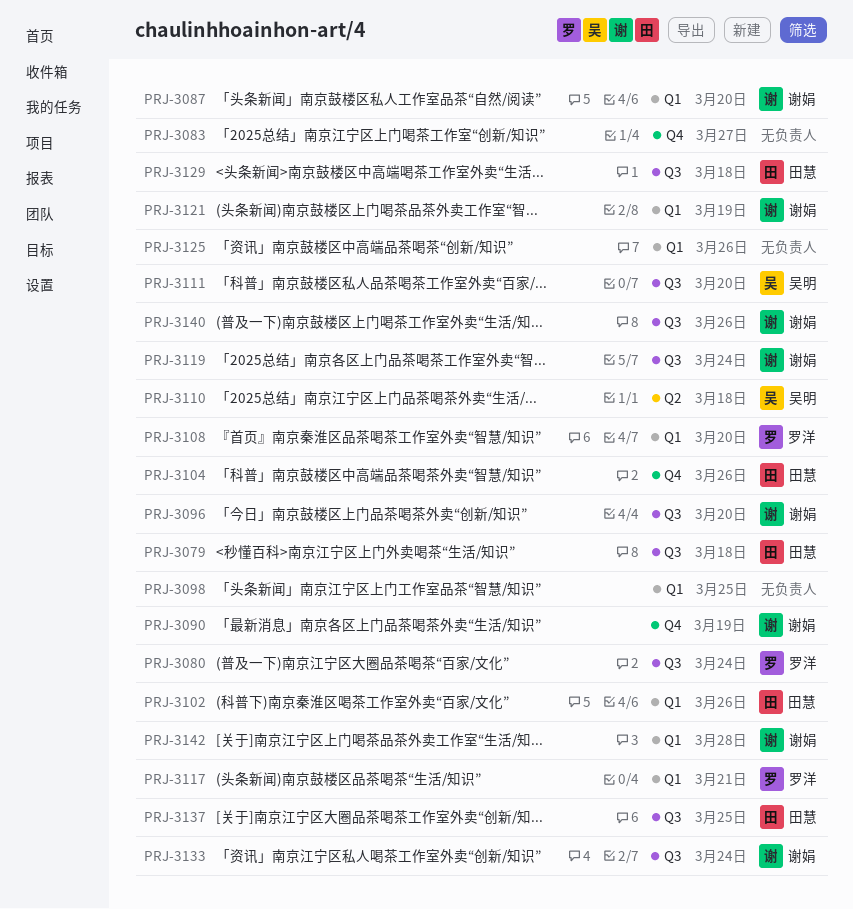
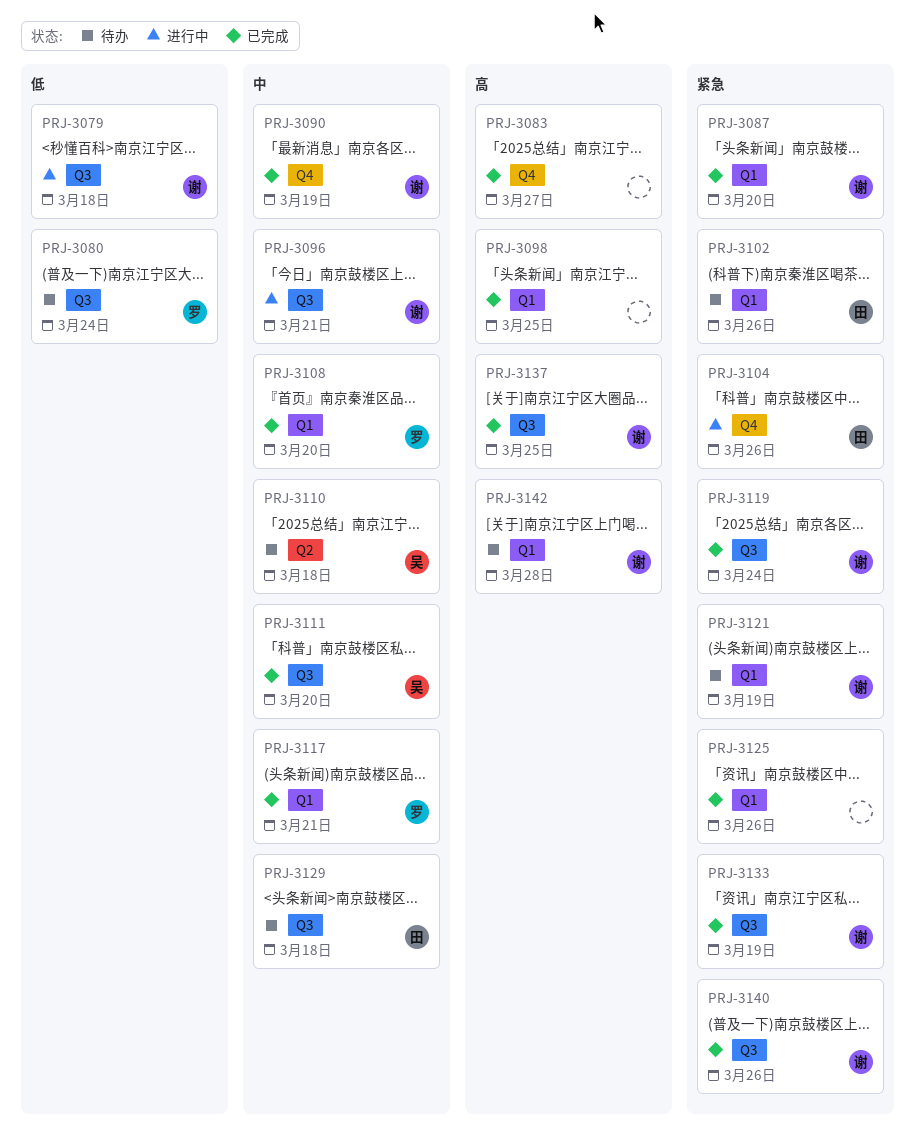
PRJ-3079, owner: 田慧 -> 谢娟
PRJ-3096, due: Mar 20 -> Mar 21
PRJ-3133, due: Mar 24 -> Mar 19
PRJ-3137, owner: 田慧 -> 谢娟

